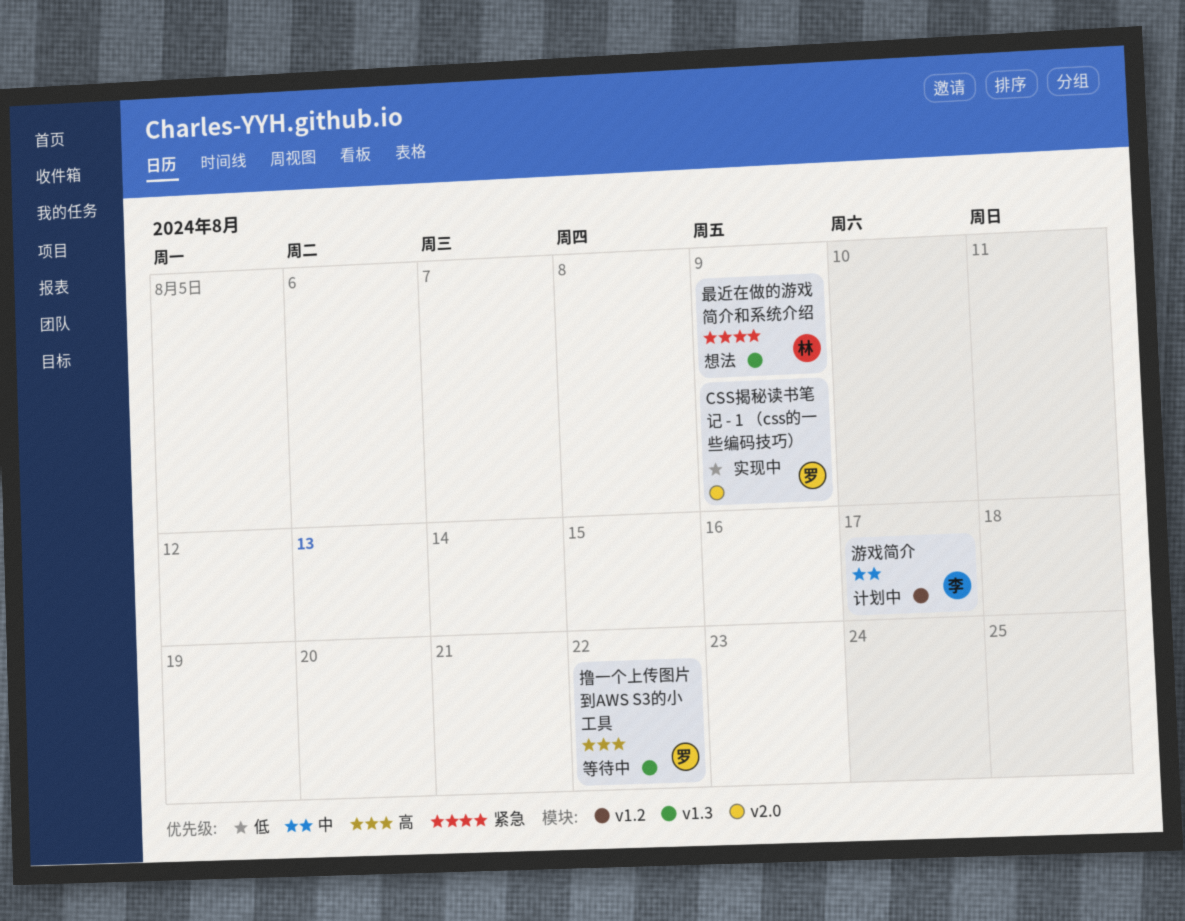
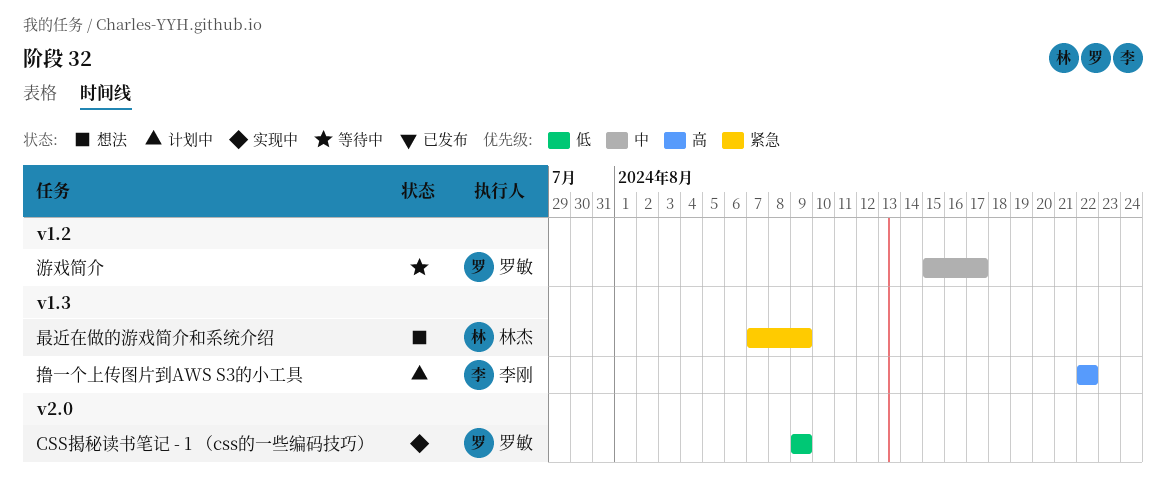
撸一个上传图片到AWS S3的小工具, status: 等待中 -> 计划中
撸一个上传图片到AWS S3的小工具, owner: 罗敏 -> 李刚
游戏简介, status: 计划中 -> 等待中
游戏简介, owner: 李刚 -> 罗敏

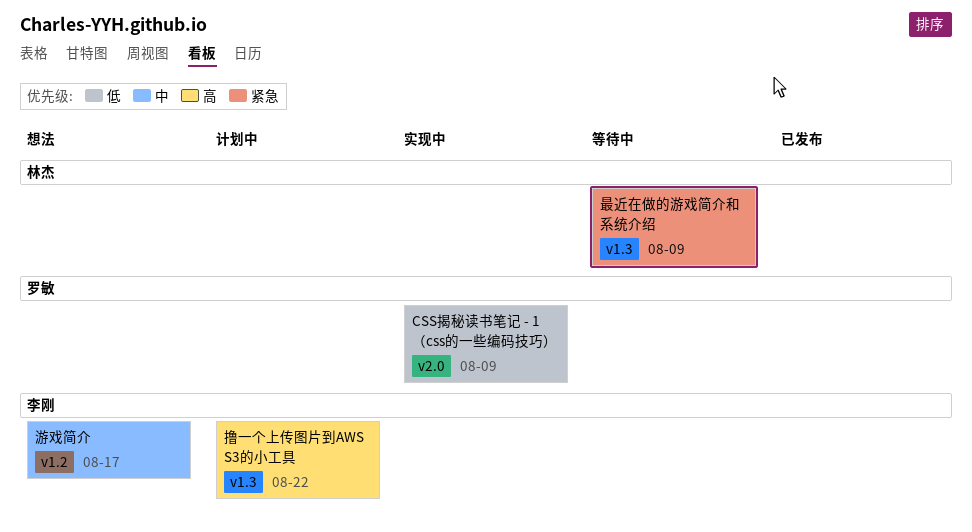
最近在做的游戏简介和系统介绍, status: 想法 -> 等待中
游戏简介, status: 等待中 -> 想法
游戏简介, owner: 罗敏 -> 李刚

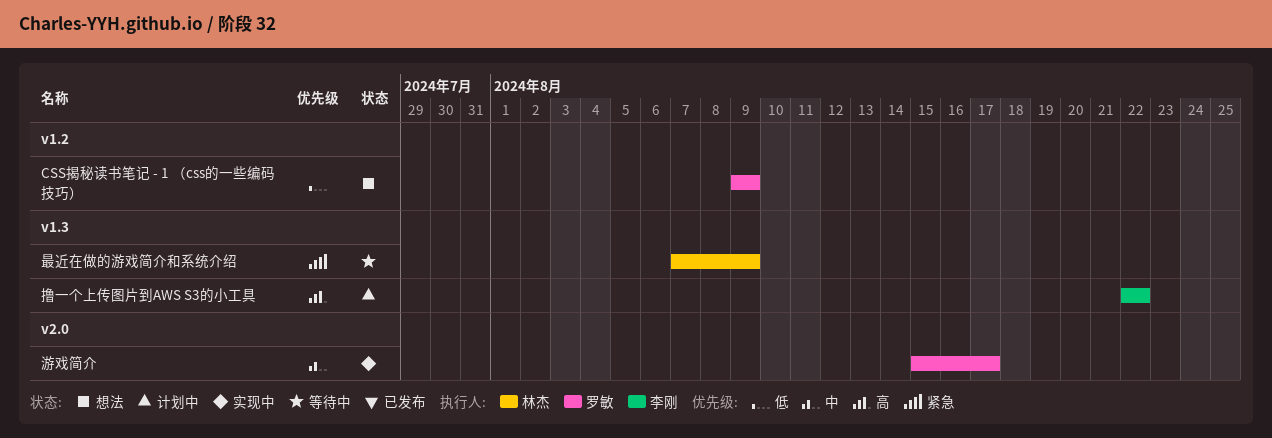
CSS揭秘读书笔记 - 1 （css的一些编码技巧）, status: 实现中 -> 想法
CSS揭秘读书笔记 - 1 （css的一些编码技巧）, label: v2.0 -> v1.2
游戏简介, status: 想法 -> 实现中
游戏简介, owner: 李刚 -> 罗敏
游戏简介, label: v1.2 -> v2.0

